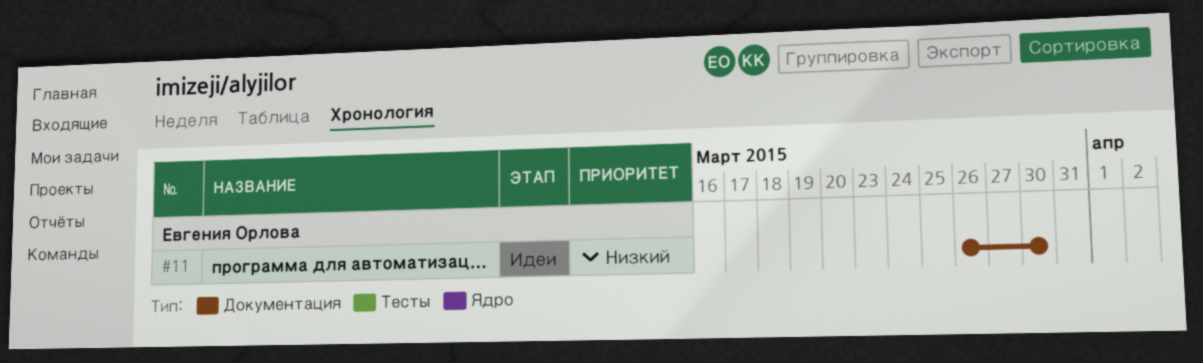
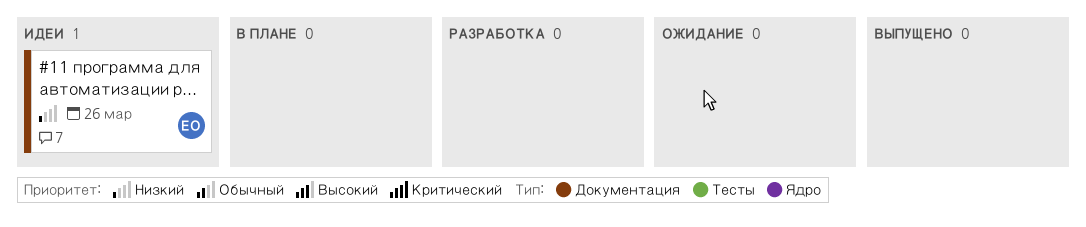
#11, due: Mar 30 -> Mar 26

